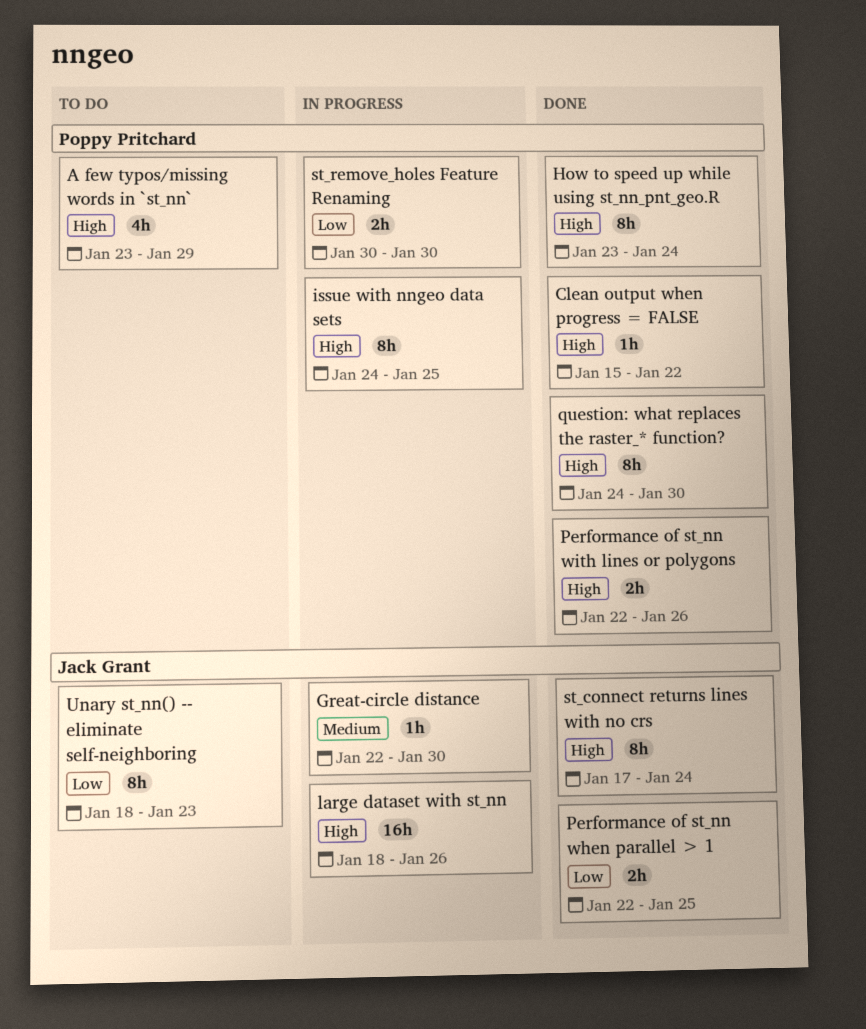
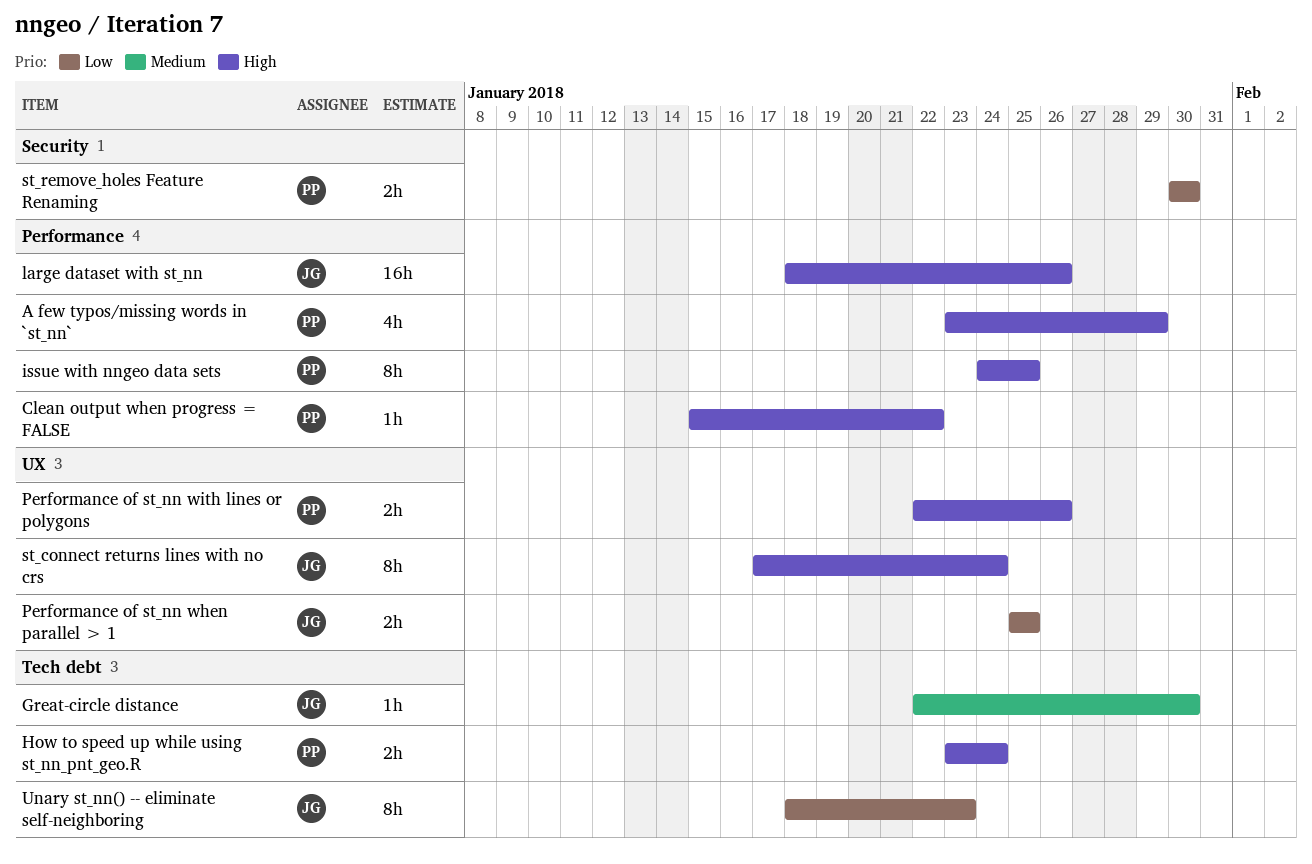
How to speed up while using st_nn_pnt_geo.R, estimate: 8h -> 2h
Performance of st_nn when parallel > 1, start: Jan 22 -> Jan 25
question: what replaces the raster_* function?: present -> none

